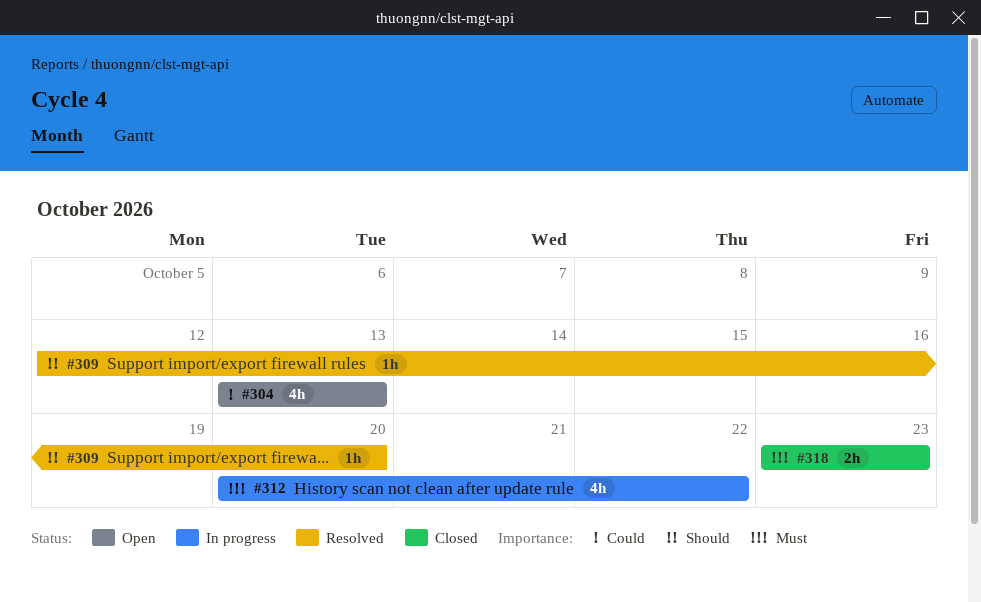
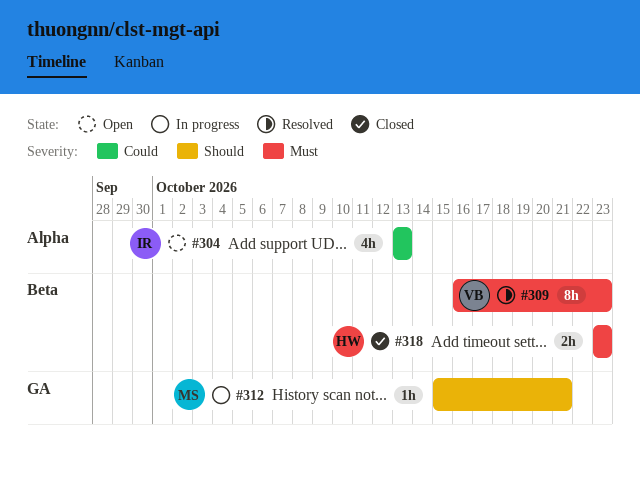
#309, priority: Should -> Must
#309, estimate: 1h -> 8h
#309, start: Oct 12 -> Oct 16
#309, due: Oct 20 -> Oct 23
#312, priority: Must -> Should
#312, estimate: 4h -> 1h
#312, start: Oct 20 -> Oct 15
#312, due: Oct 22 -> Oct 21

